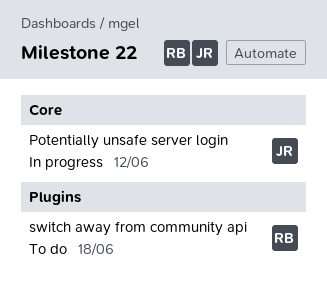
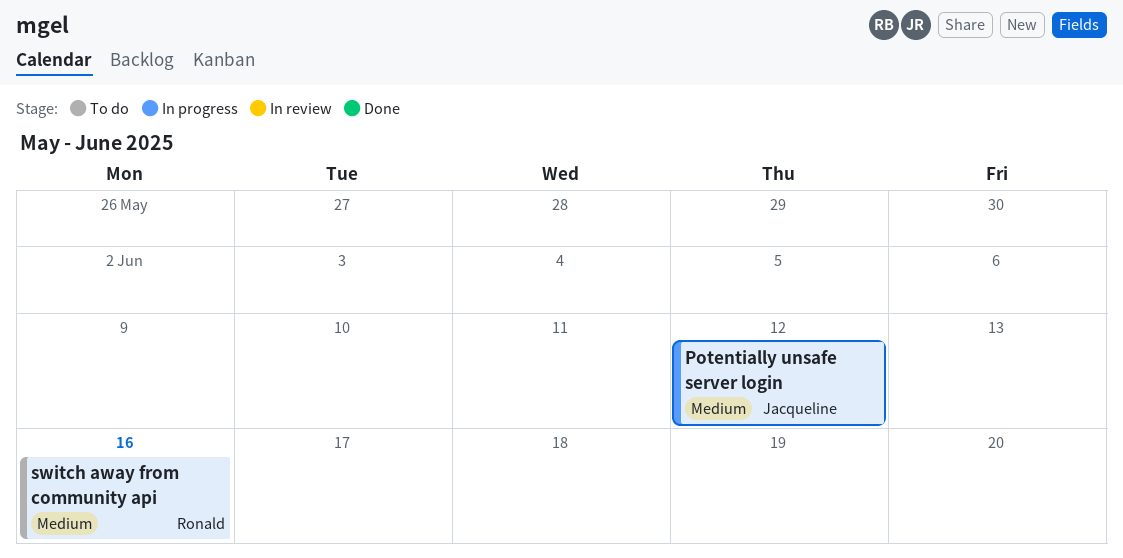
switch away from community api, due: Jun 18 -> Jun 16

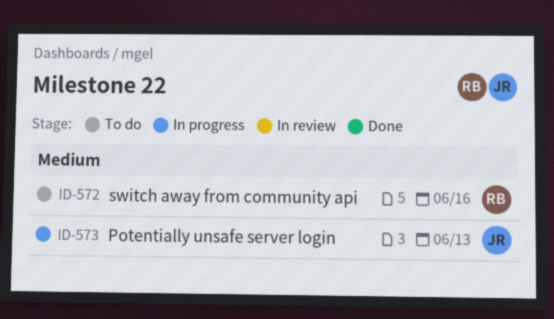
Potentially unsafe server login, due: Jun 12 -> Jun 13

